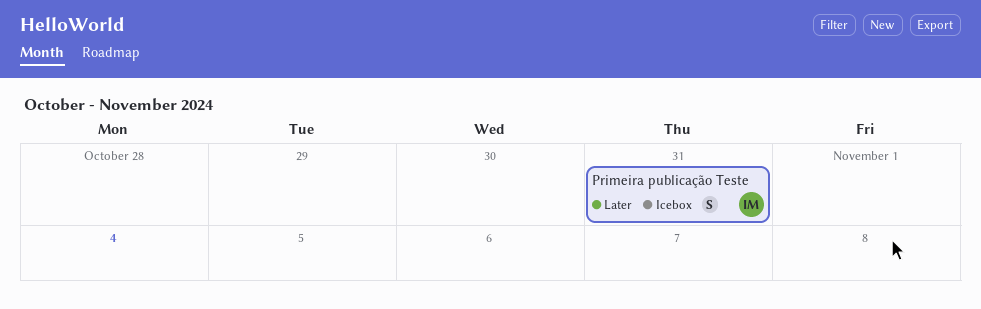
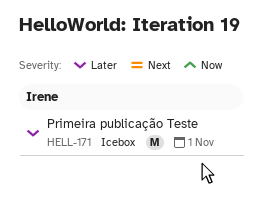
Primeira publicação Teste, estimate: S -> M
Primeira publicação Teste, due: Oct 31 -> Nov 1

